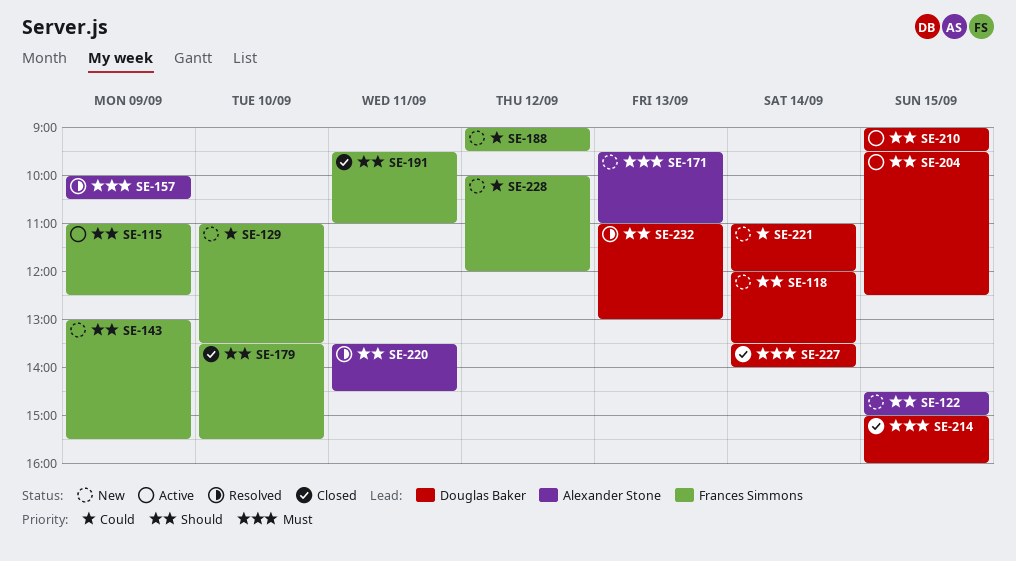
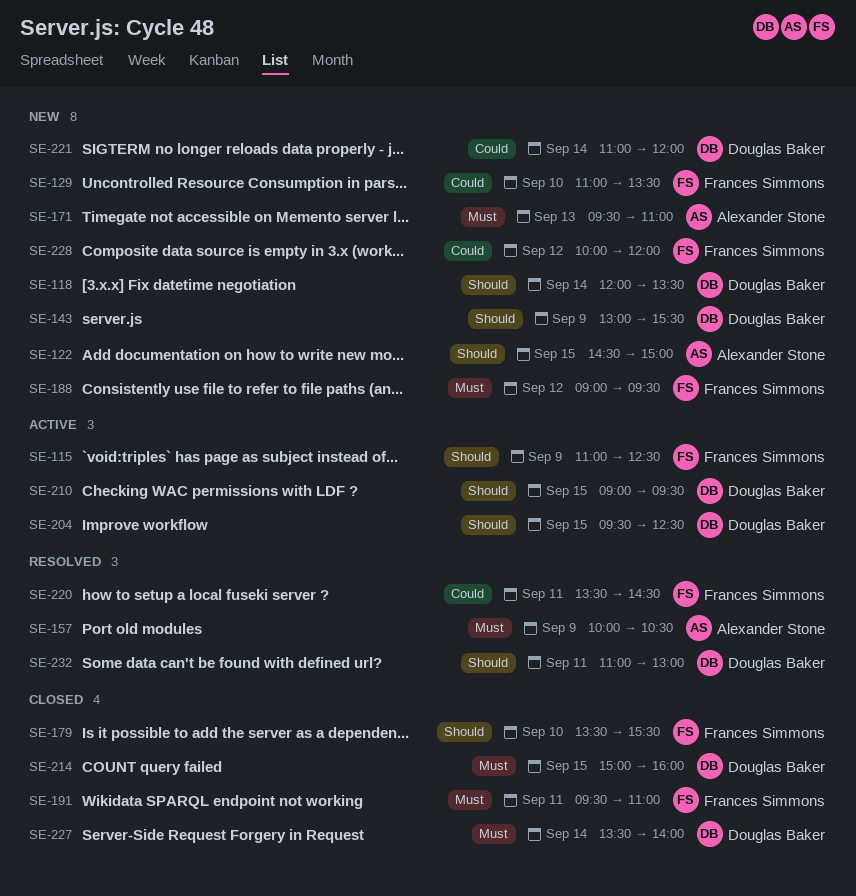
SE-143, owner: Frances Simmons -> Douglas Baker
SE-188, priority: Could -> Must
SE-191, priority: Should -> Must
SE-220, owner: Alexander Stone -> Frances Simmons
SE-220, priority: Should -> Could
SE-232, day: Sep 13 -> Sep 11

